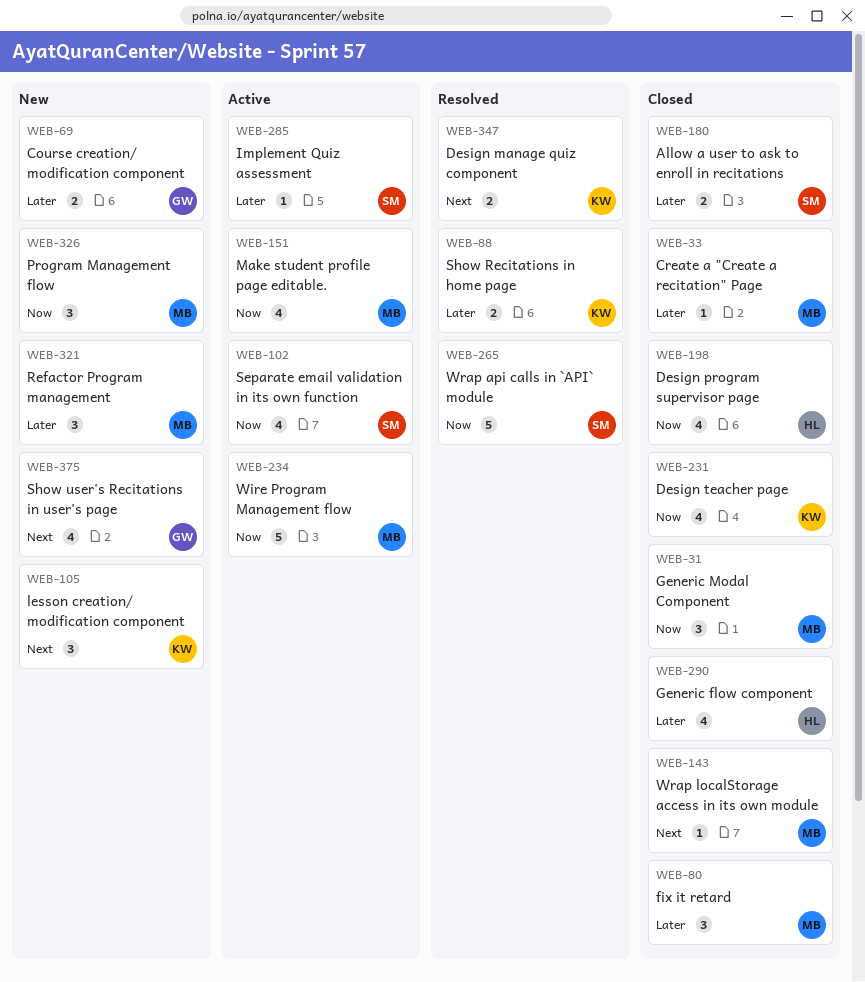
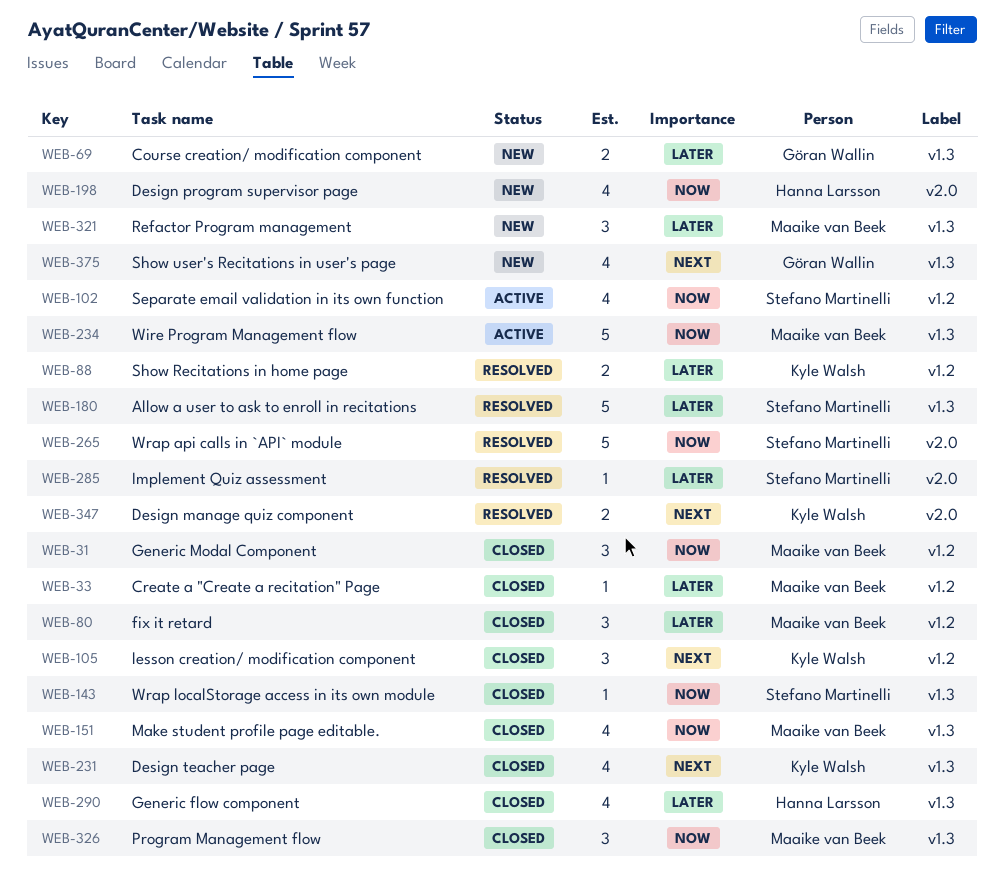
WEB-105, status: New -> Closed
WEB-143, owner: Maaike van Beek -> Stefano Martinelli
WEB-143, priority: Next -> Now
WEB-151, status: Active -> Closed
WEB-180, status: Closed -> Resolved
WEB-180, estimate: 2 -> 5
WEB-198, status: Closed -> New
WEB-231, priority: Now -> Next
WEB-285, status: Active -> Resolved
WEB-326, status: New -> Closed

